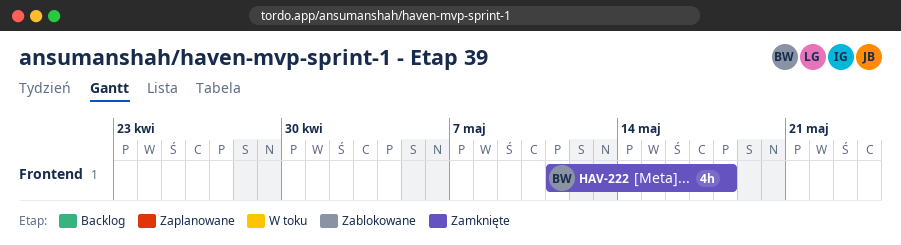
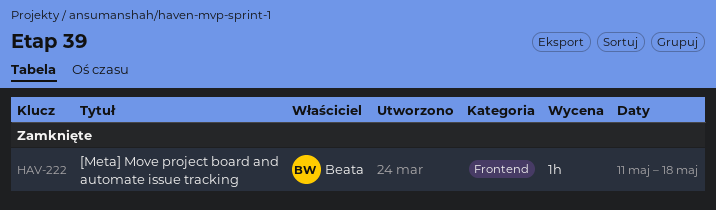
HAV-222, estimate: 4h -> 1h

